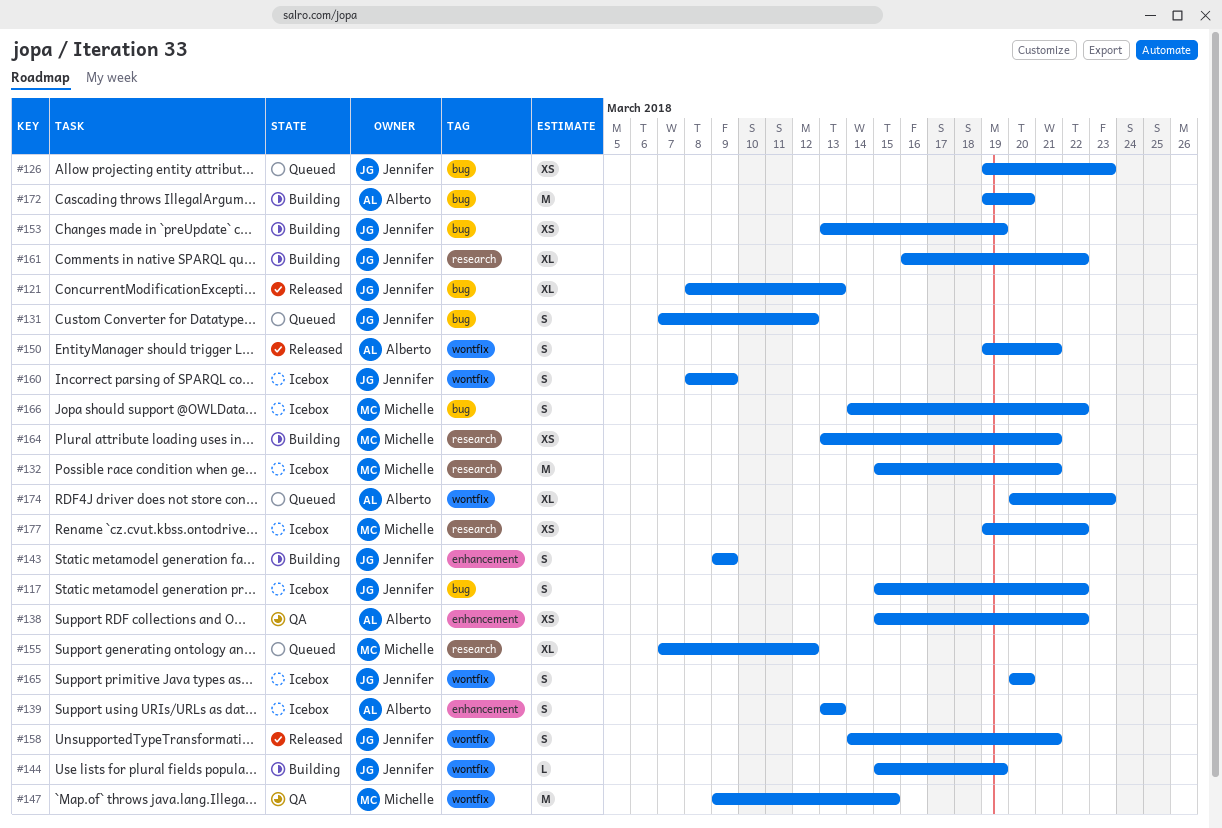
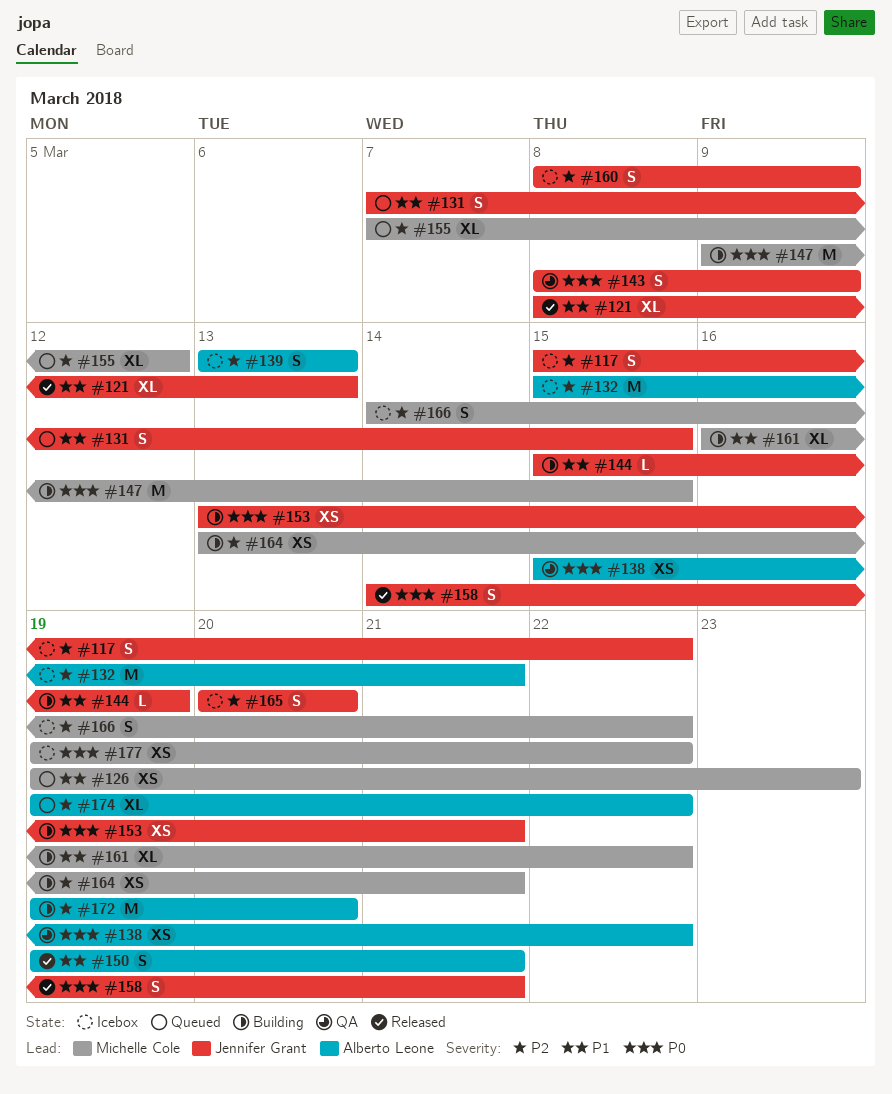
#126, owner: Jennifer Grant -> Michelle Cole
#131, due: Mar 12 -> Mar 15
#132, owner: Michelle Cole -> Alberto Leone
#143, status: Building -> QA
#143, start: Mar 9 -> Mar 8
#147, status: QA -> Building
#153, due: Mar 19 -> Mar 21
#161, owner: Jennifer Grant -> Michelle Cole
#174, start: Mar 20 -> Mar 19
#174, due: Mar 23 -> Mar 22

